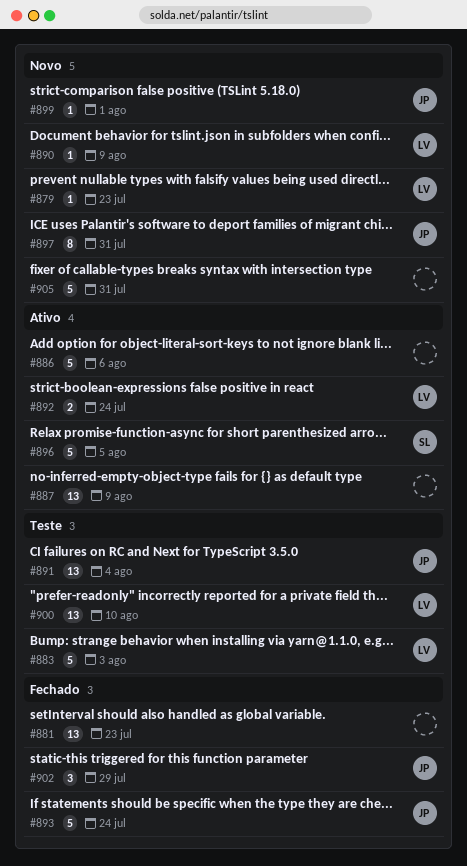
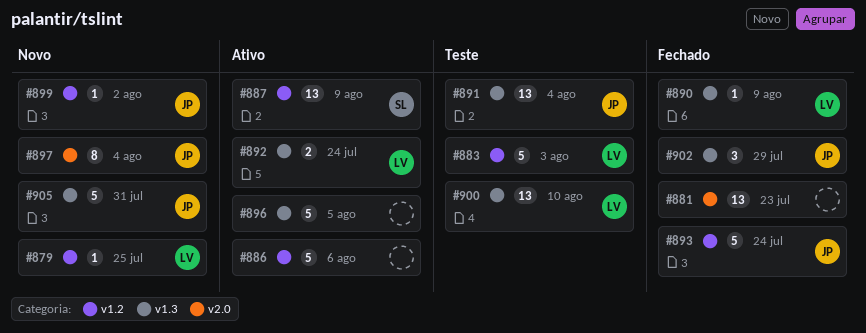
#879, due: Jul 23 -> Jul 25
#887, owner: none -> SL
#890, status: Novo -> Fechado
#896, owner: SL -> none
#897, due: Jul 31 -> Aug 4
#899, due: Aug 1 -> Aug 2
#905, owner: none -> JP

